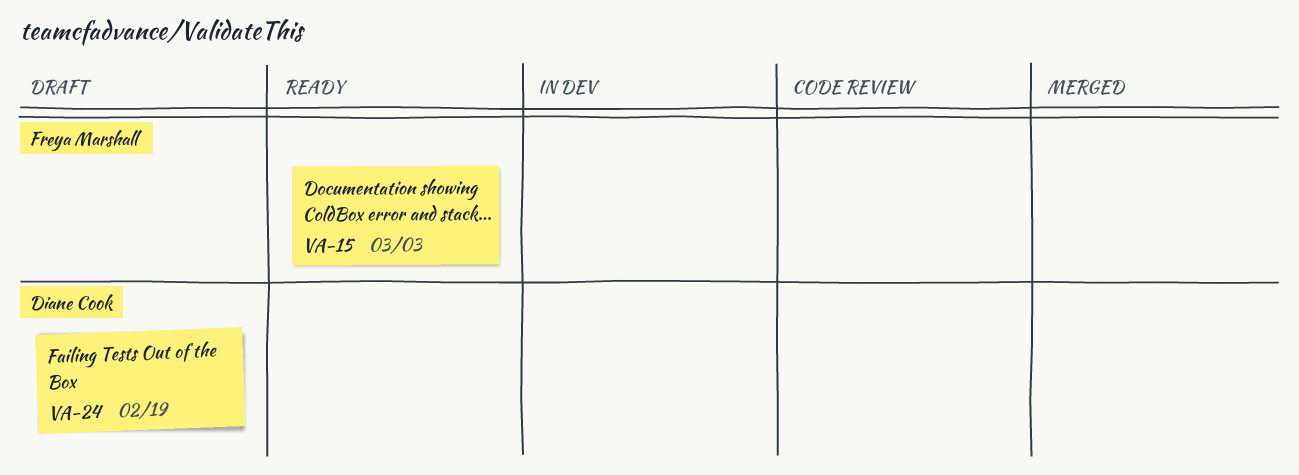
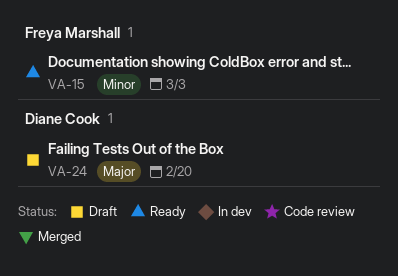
VA-24, due: Feb 19 -> Feb 20

